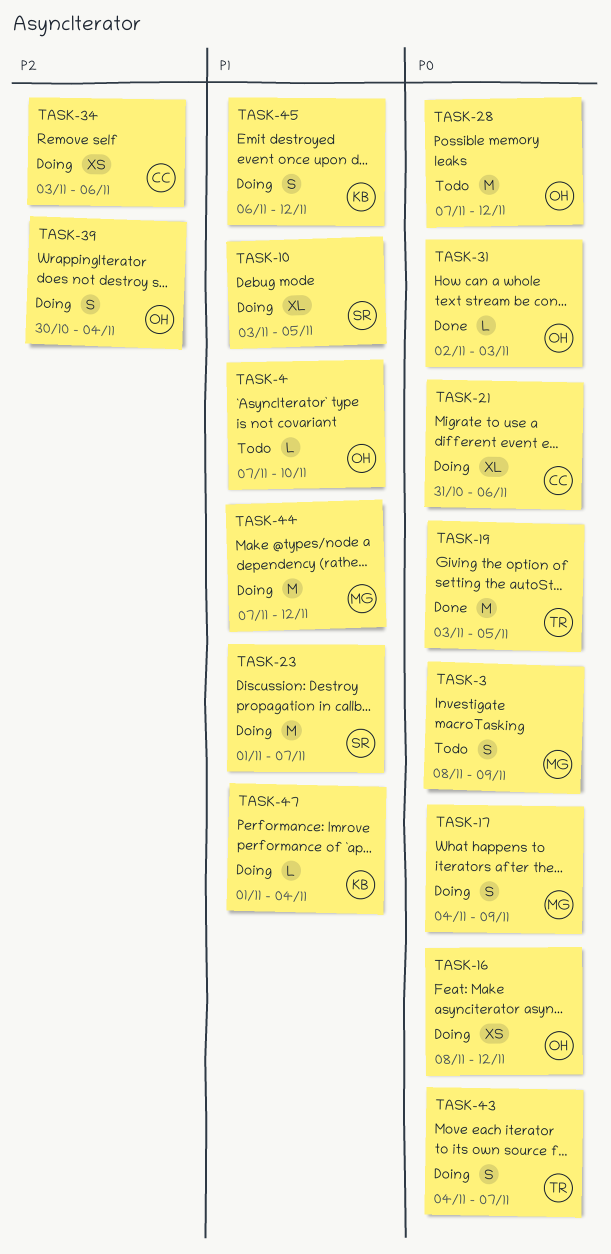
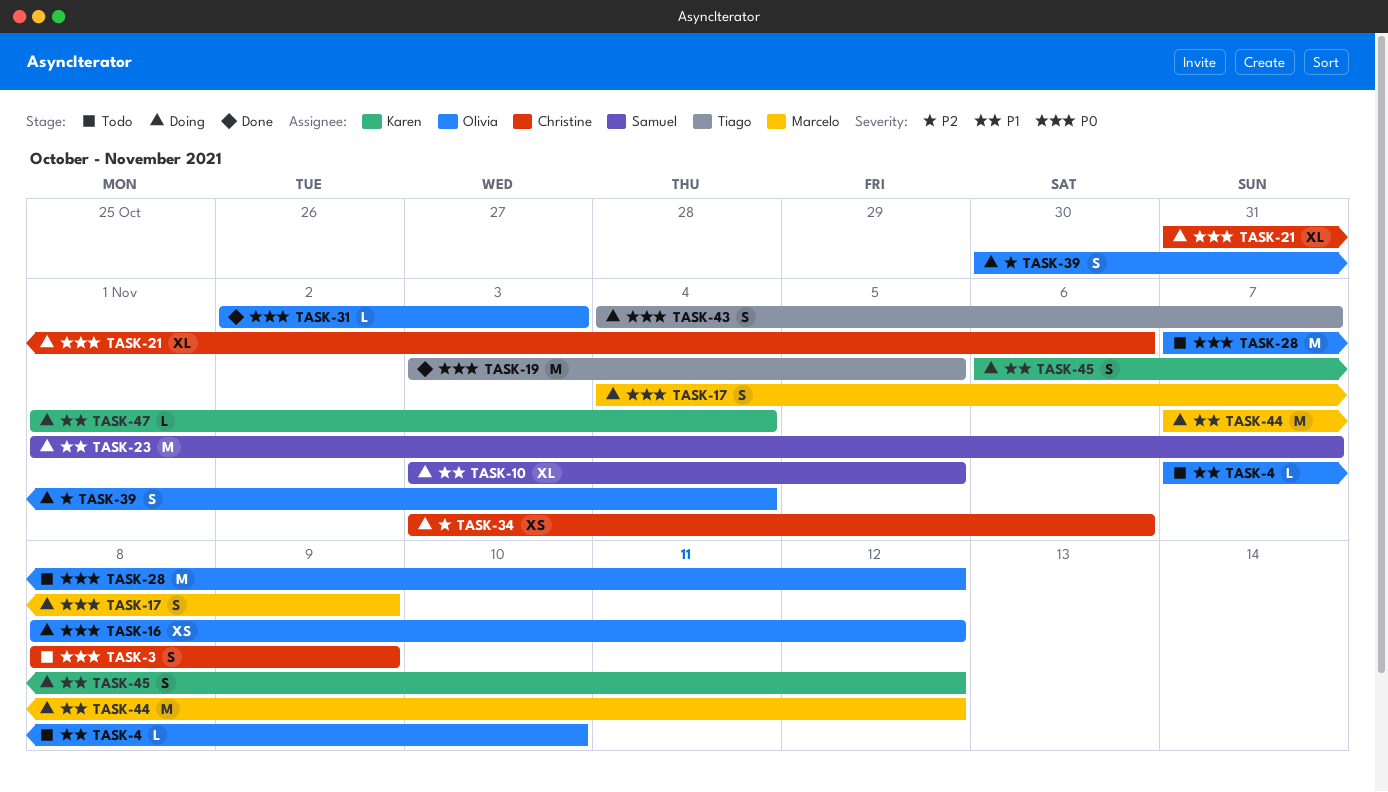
TASK-3, owner: Marcelo -> Christine

